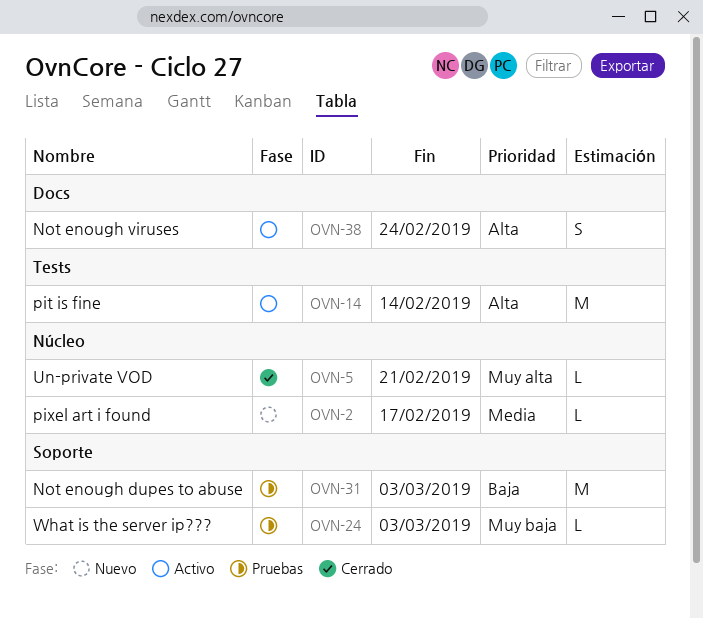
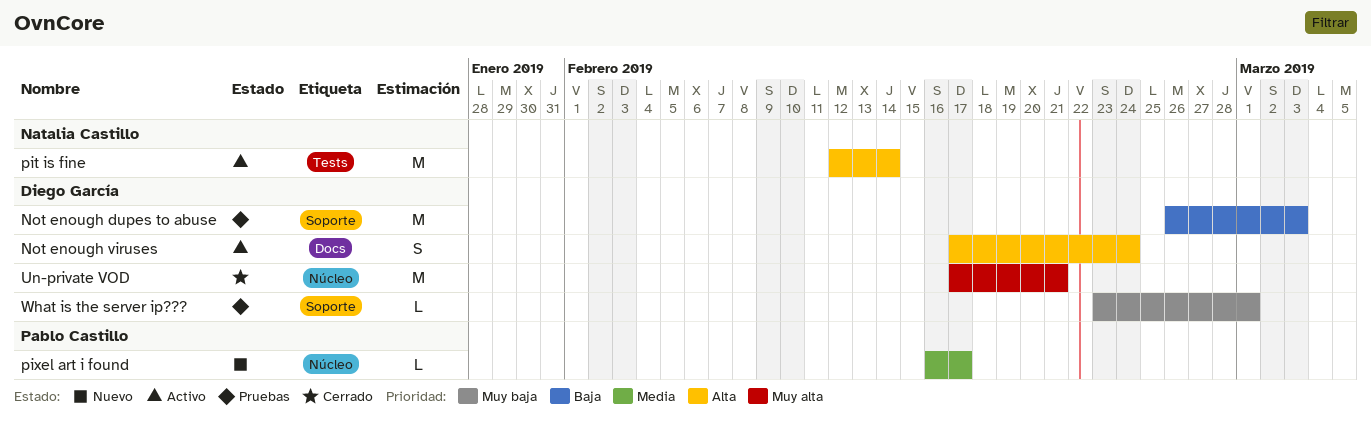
Un-private VOD, estimate: L -> M
What is the server ip???, due: Mar 3 -> Mar 1

